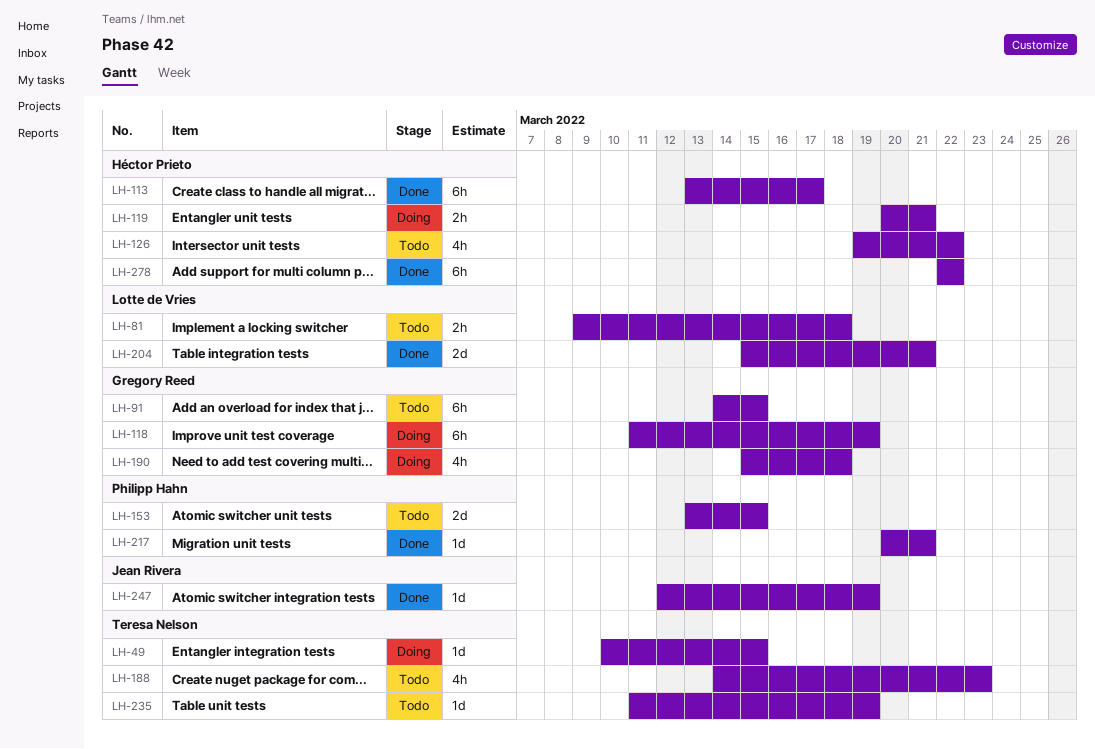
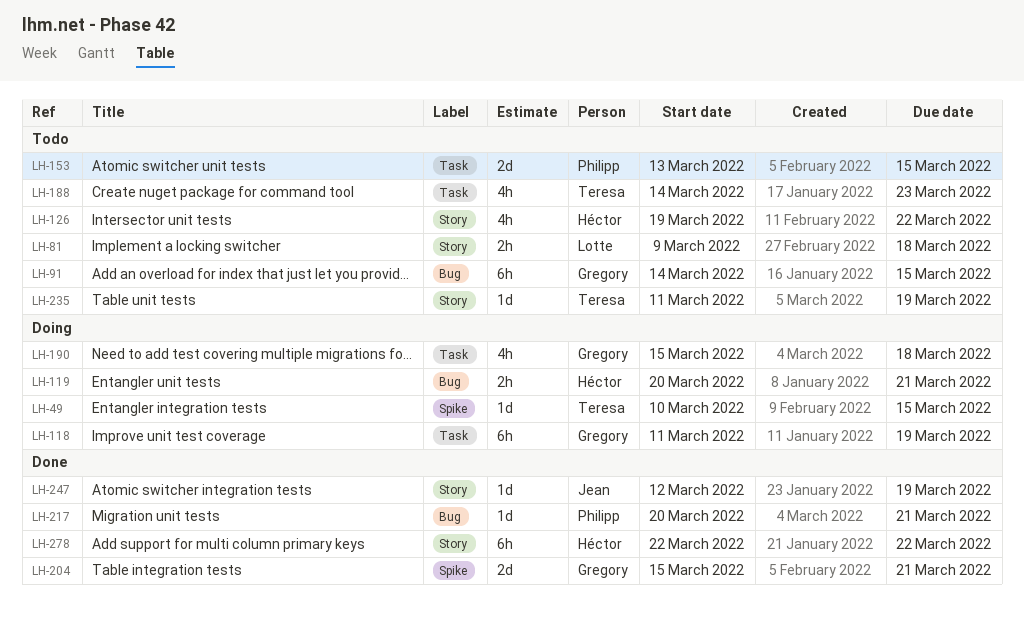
LH-113: present -> none
LH-204, owner: Lotte de Vries -> Gregory Reed

